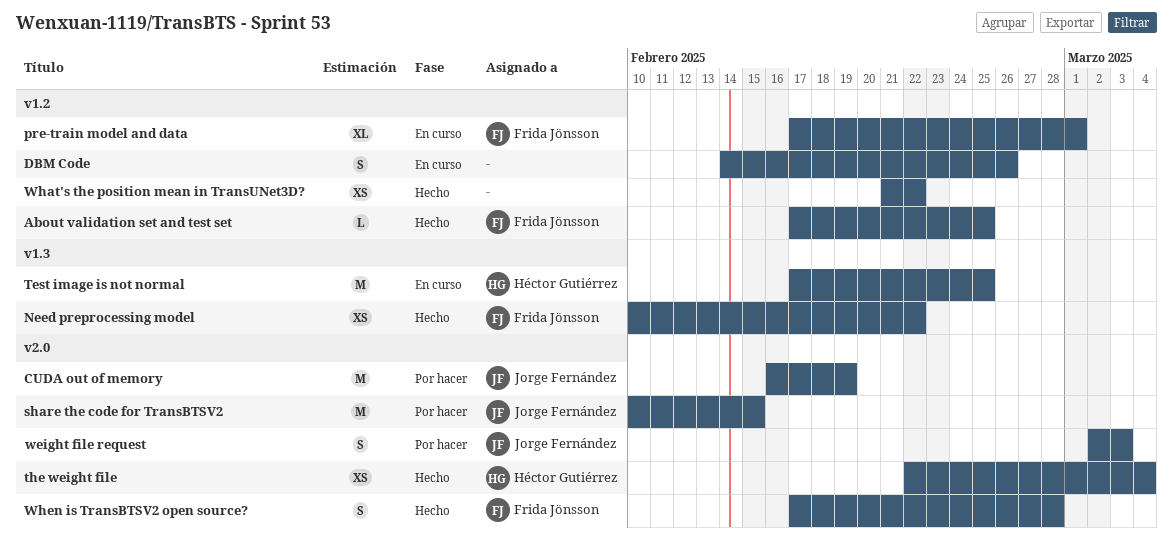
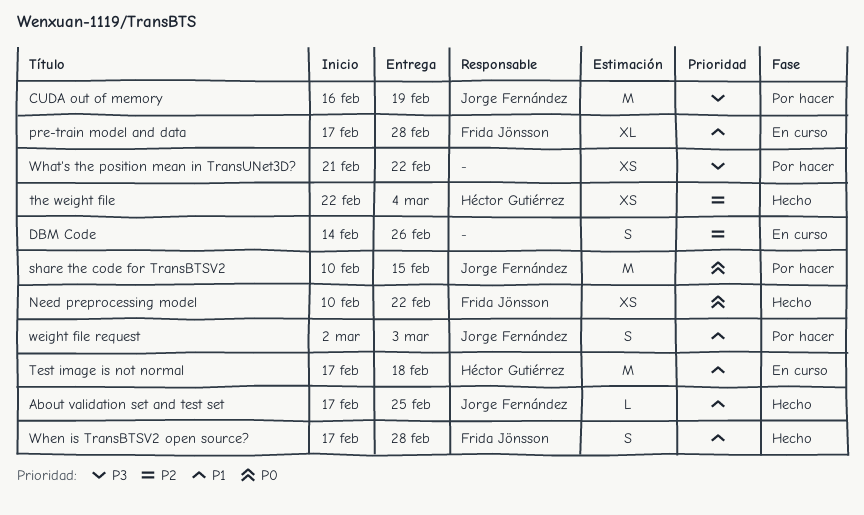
About validation set and test set, owner: Frida Jönsson -> Jorge Fernández
pre-train model and data, due: Mar 1 -> Feb 28
Test image is not normal, due: Feb 25 -> Feb 18
What's the position mean in TransUNet3D?, status: Hecho -> Por hacer

